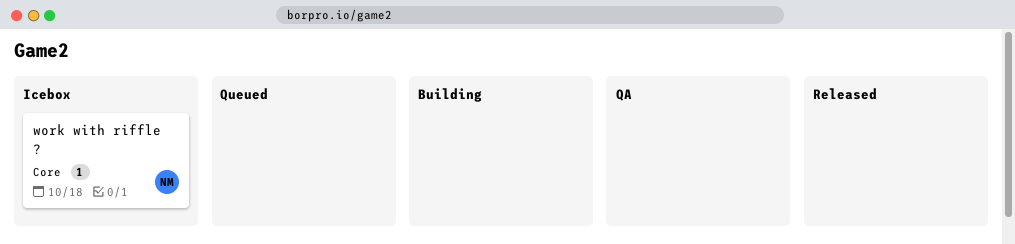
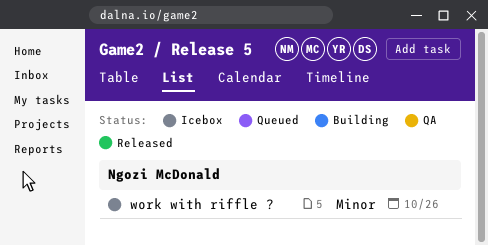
work with riffle ?, due: Oct 18 -> Oct 26

